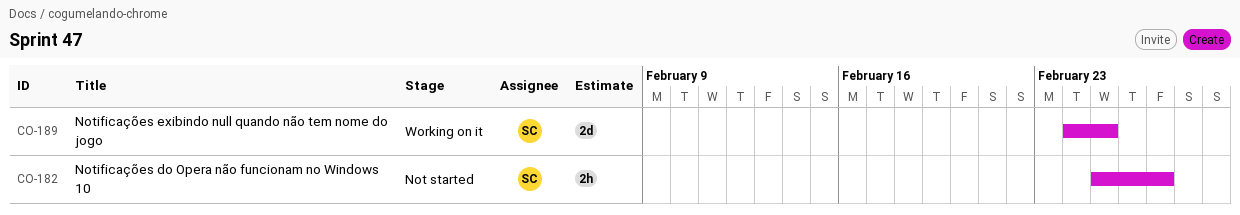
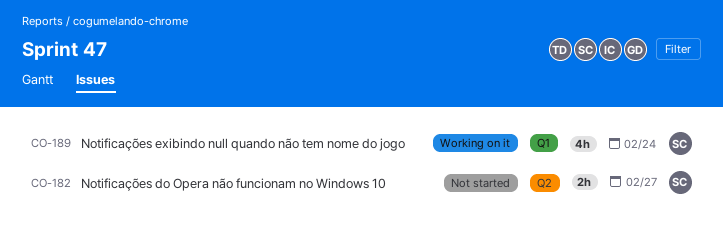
CO-189, estimate: 2d -> 4h
CO-189, due: Feb 25 -> Feb 24

